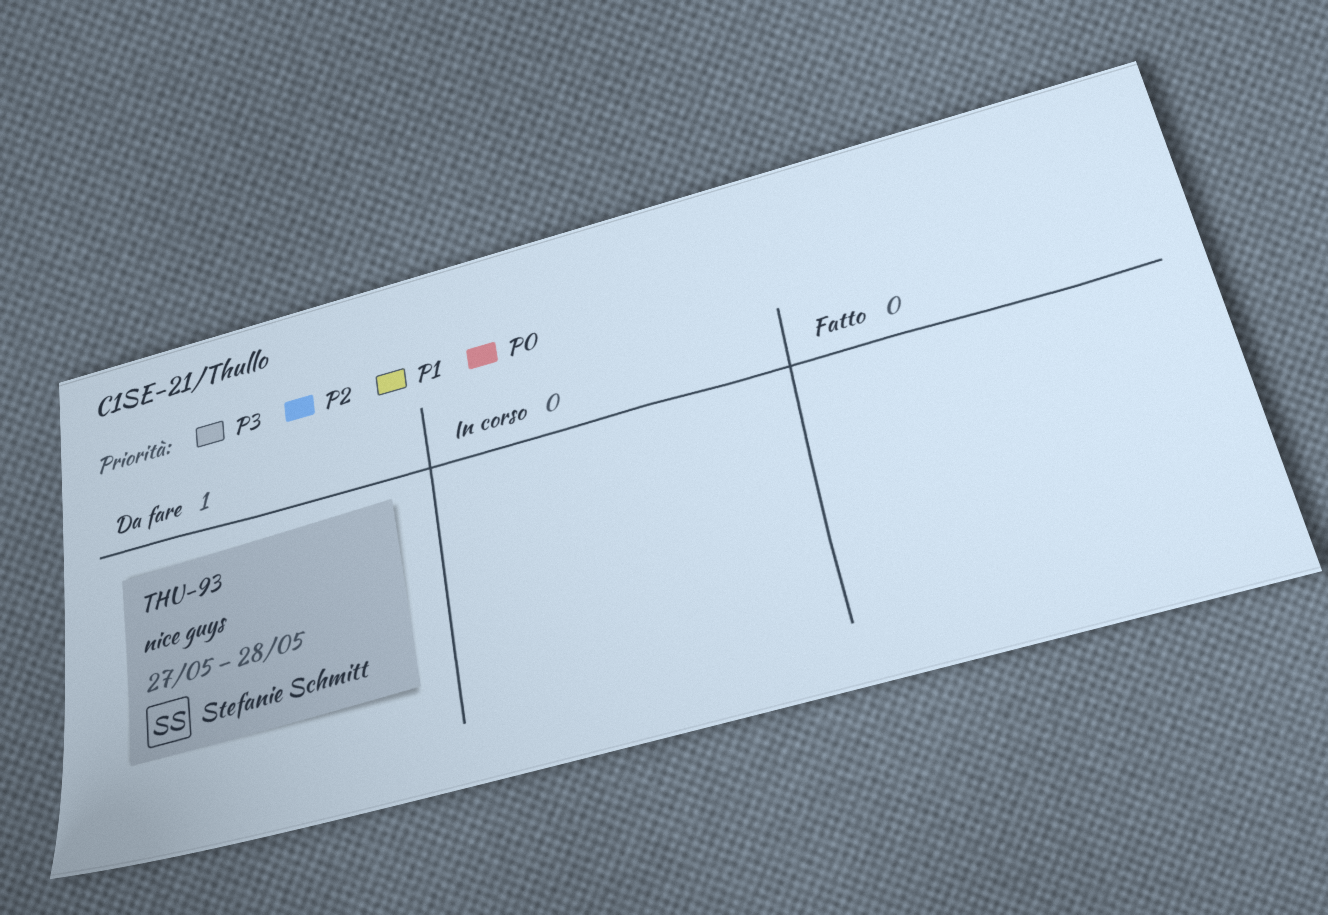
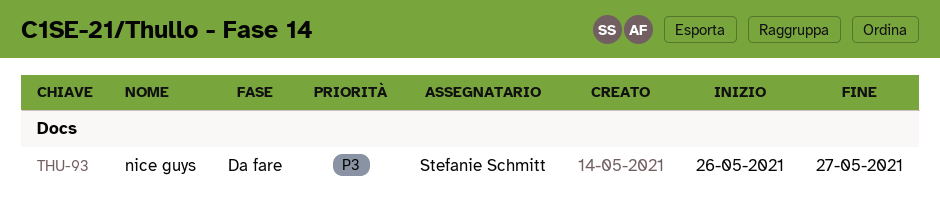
THU-93, start: May 27 -> May 26
THU-93, due: May 28 -> May 27

